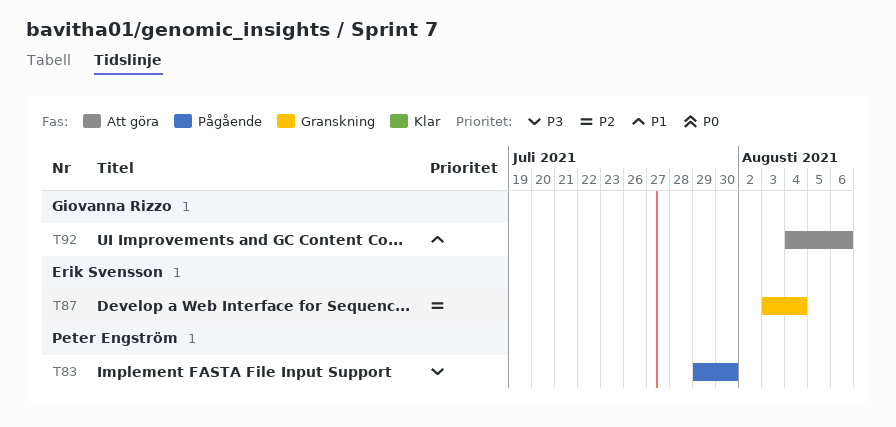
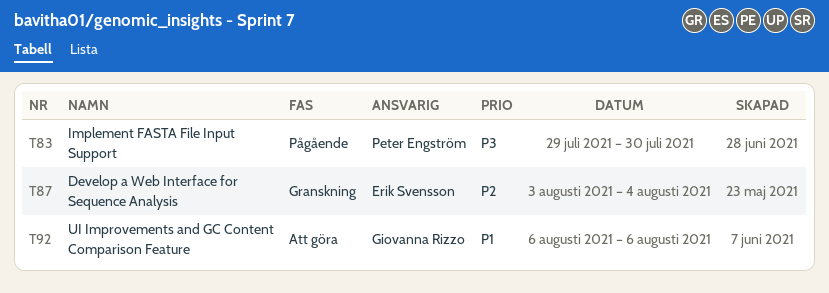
T92, start: Aug 4 -> Aug 6

